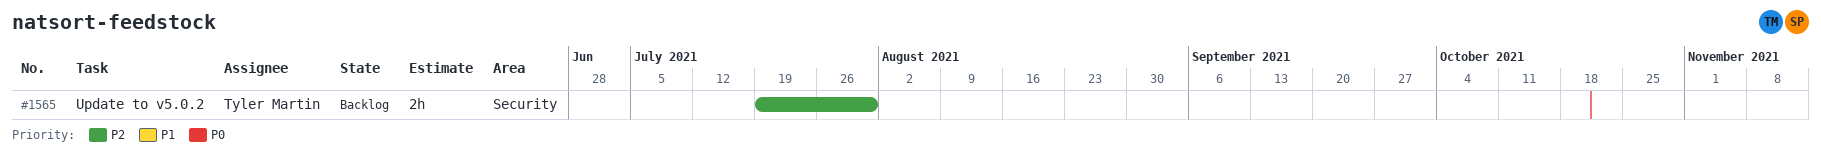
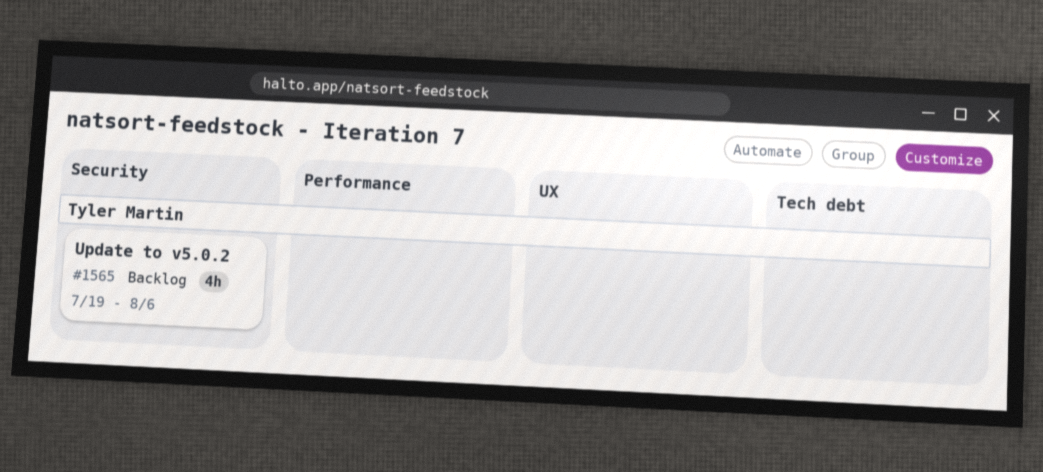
#1565, estimate: 2h -> 4h
#1565, due: Jul 30 -> Aug 6

